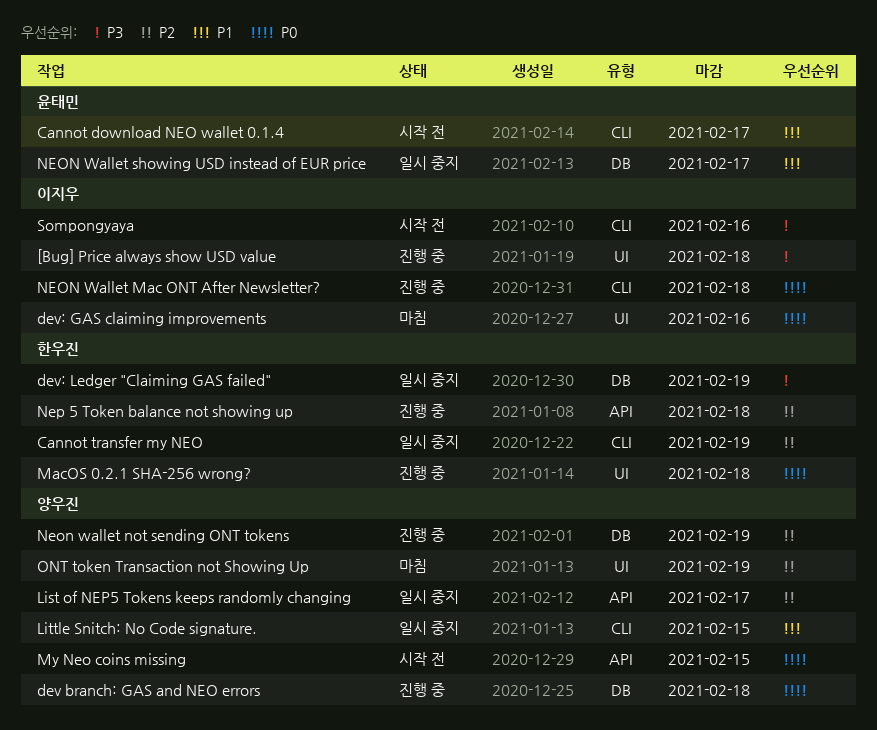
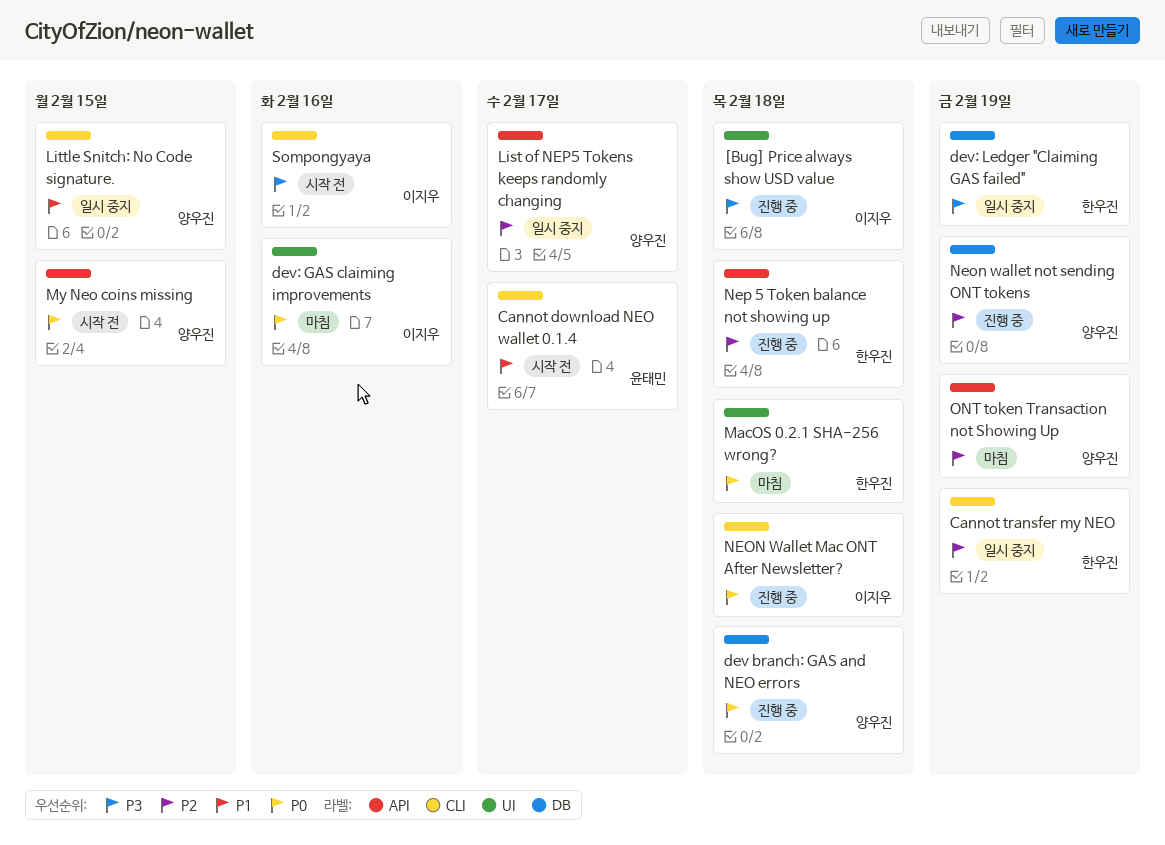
MacOS 0.2.1 SHA-256 wrong?, status: 진행 중 -> 마침
NEON Wallet showing USD instead of EUR price: present -> none
ONT token Transaction not Showing Up, label: UI -> API

